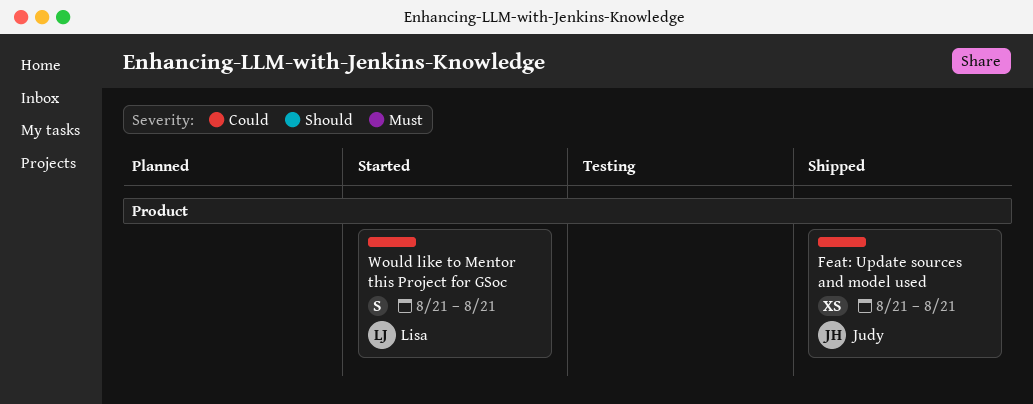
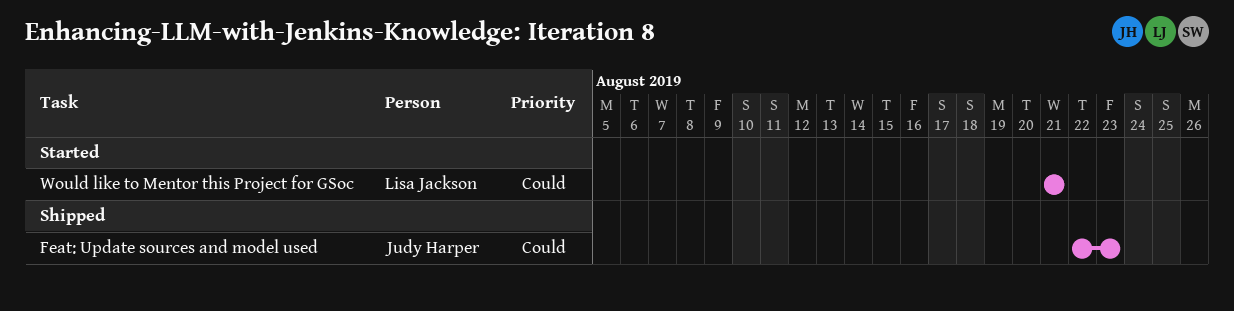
Feat: Update sources and model used, start: Aug 21 -> Aug 22
Feat: Update sources and model used, due: Aug 21 -> Aug 23

